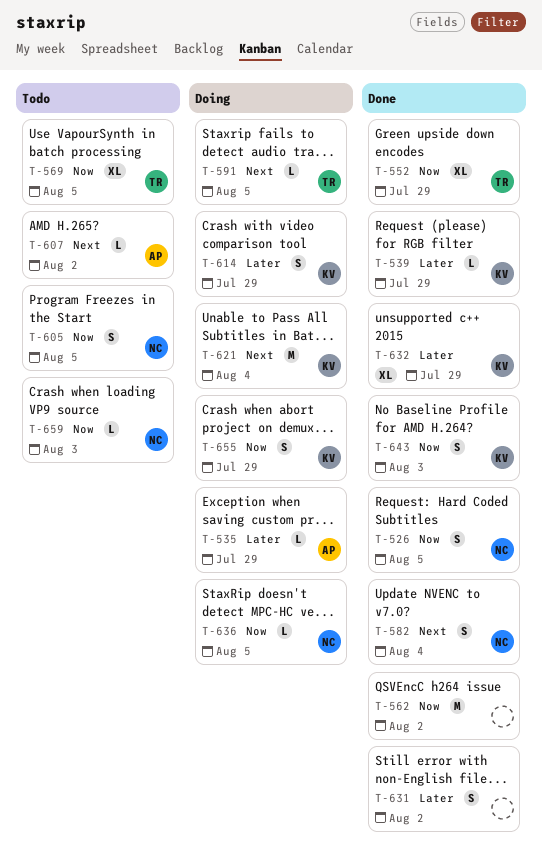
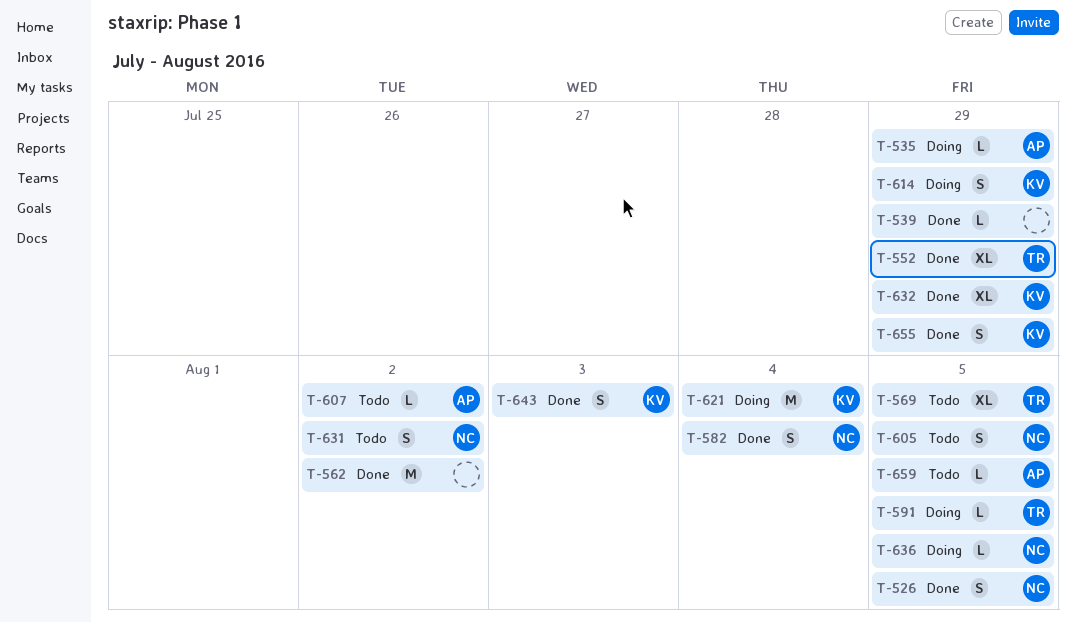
T-539, owner: KV -> none
T-631, status: Done -> Todo
T-631, owner: none -> NC
T-655, status: Doing -> Done
T-659, owner: NC -> AP
T-659, due: Aug 3 -> Aug 5

